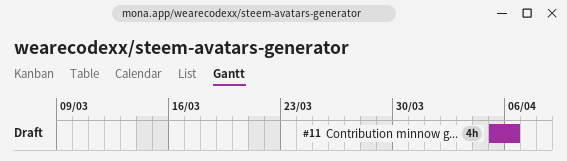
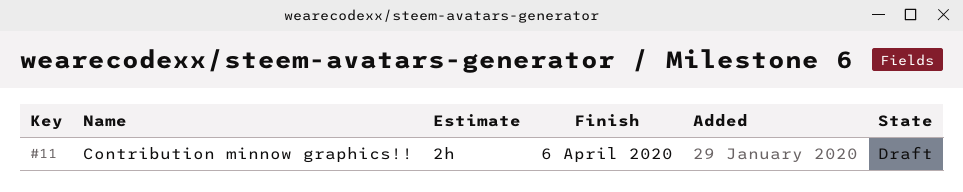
#11, estimate: 4h -> 2h

